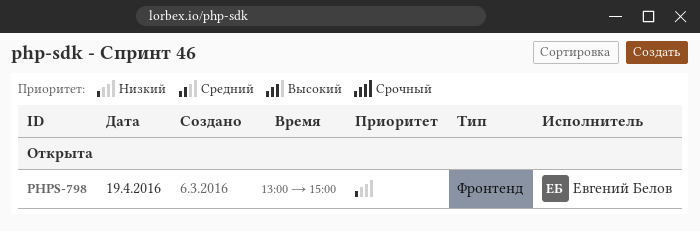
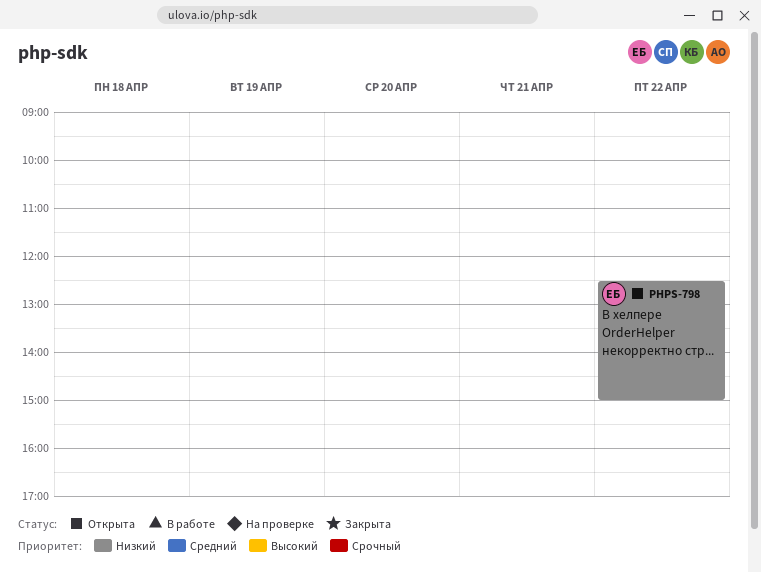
PHPS-798, day: Apr 19 -> Apr 22
PHPS-798, begins: 13:00 -> 12:30

